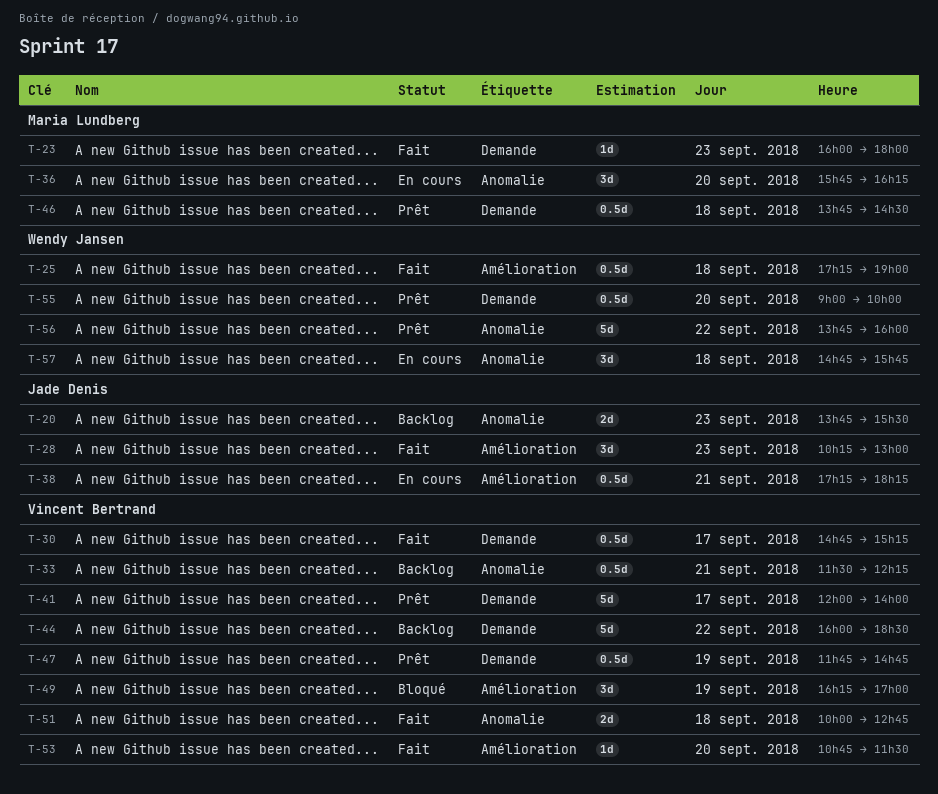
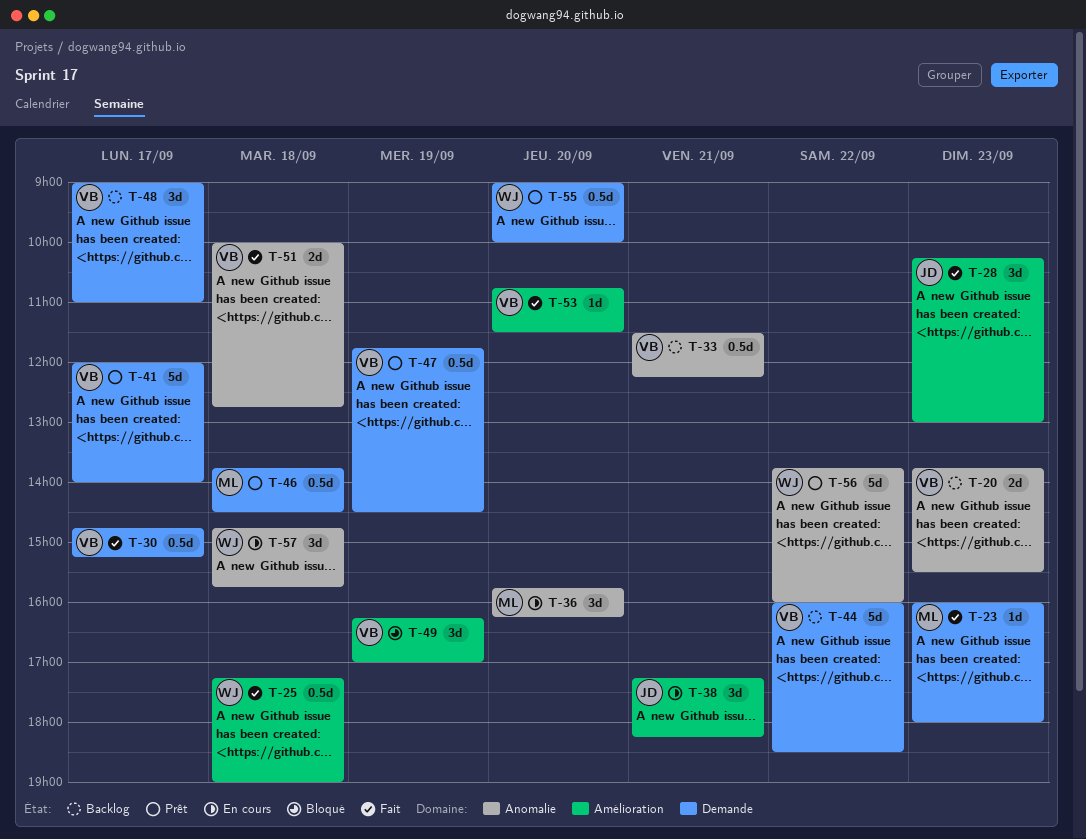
T-20, owner: Jade Denis -> Vincent Bertrand
T-38, estimate: 0.5d -> 3d
T-47, ends: 14:45 -> 14:30
T-48: none -> present

